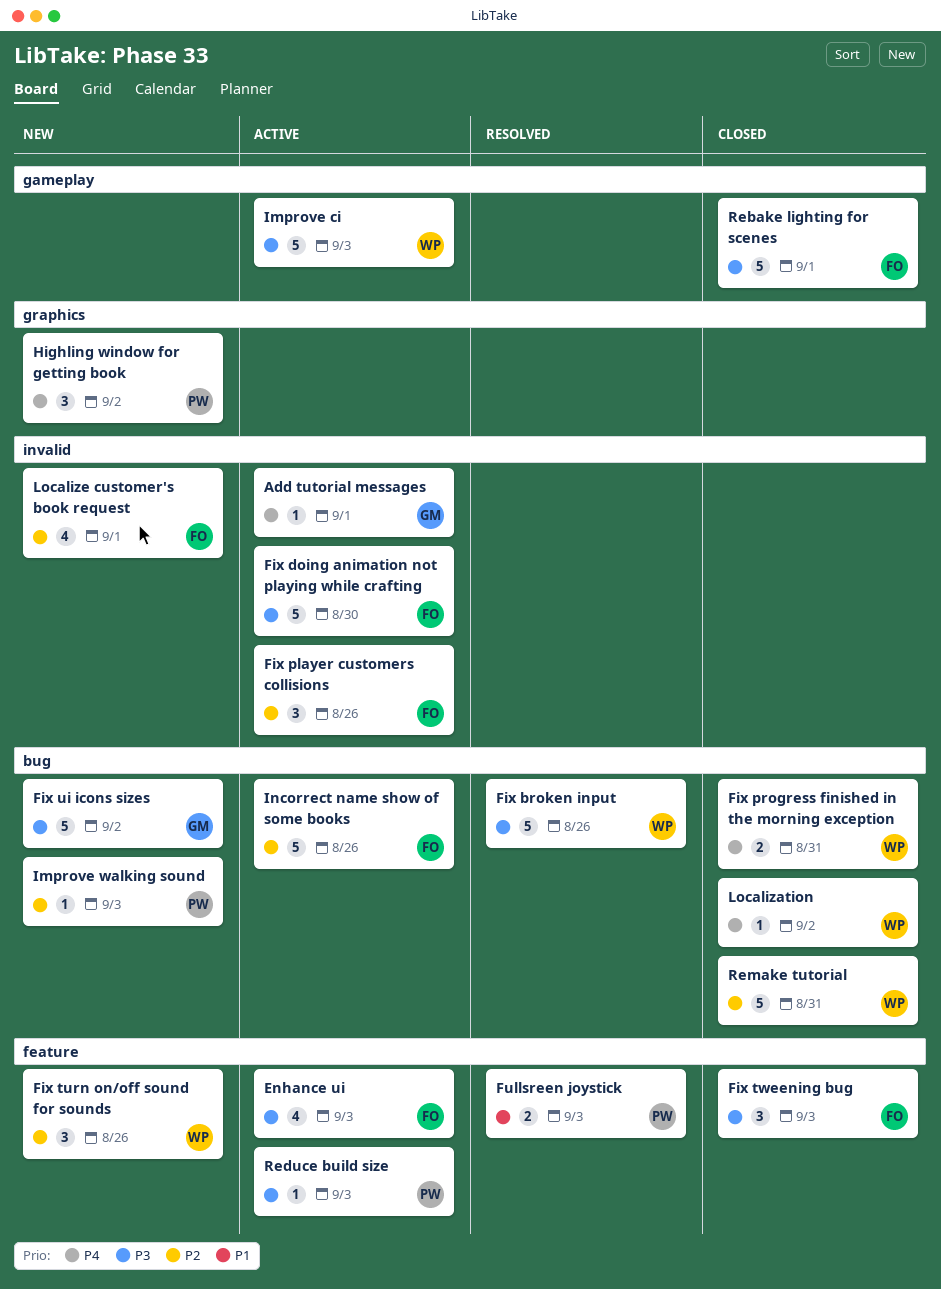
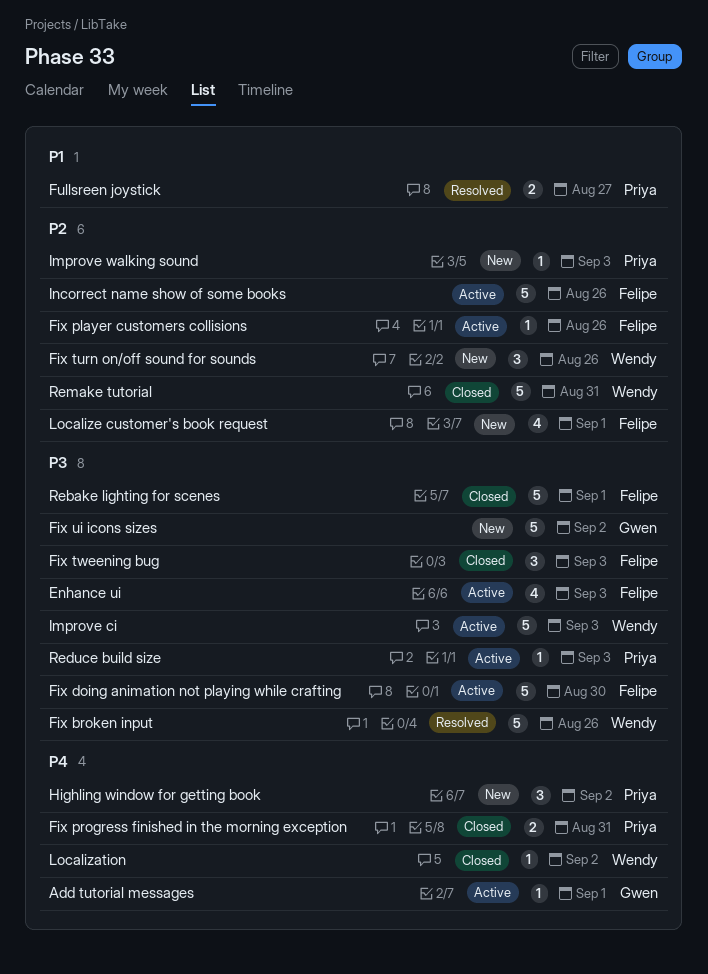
Fix player customers collisions, estimate: 3 -> 1
Fix progress finished in the morning exception, owner: Wendy -> Priya
Fullsreen joystick, due: Sep 3 -> Aug 27

